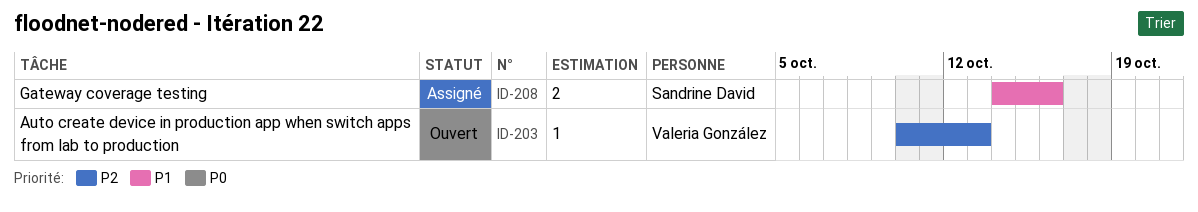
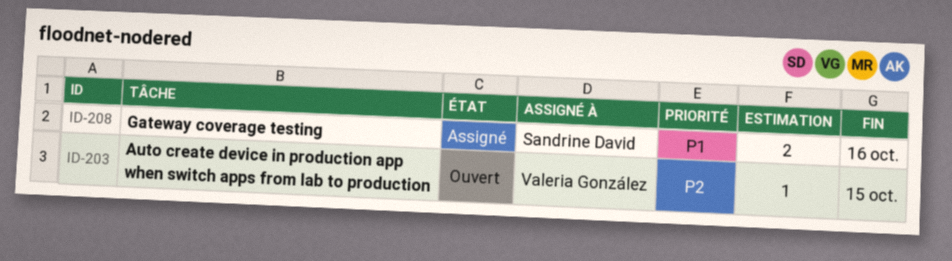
ID-203, due: Oct 13 -> Oct 15

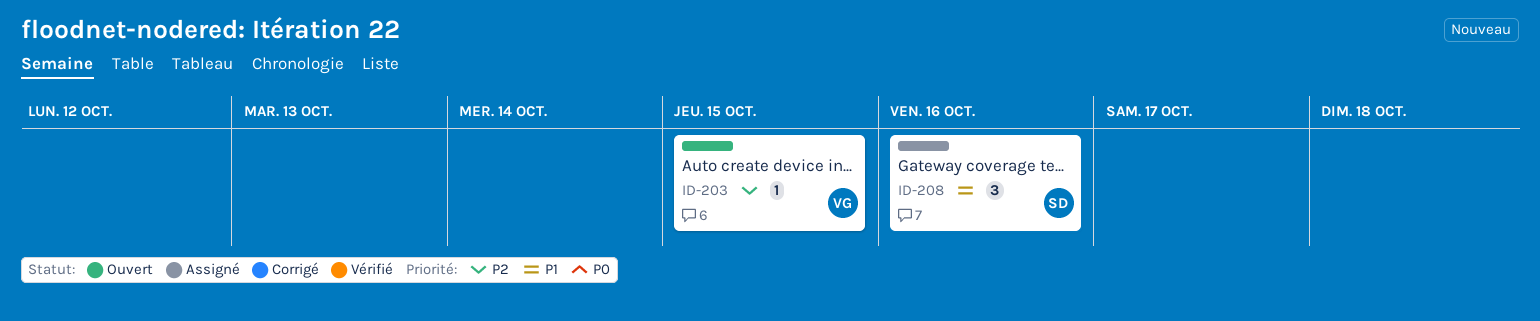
ID-208, estimate: 2 -> 3

